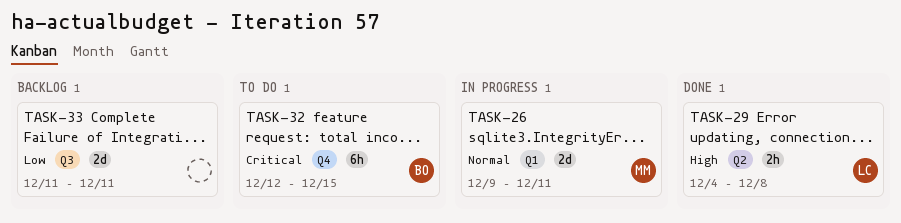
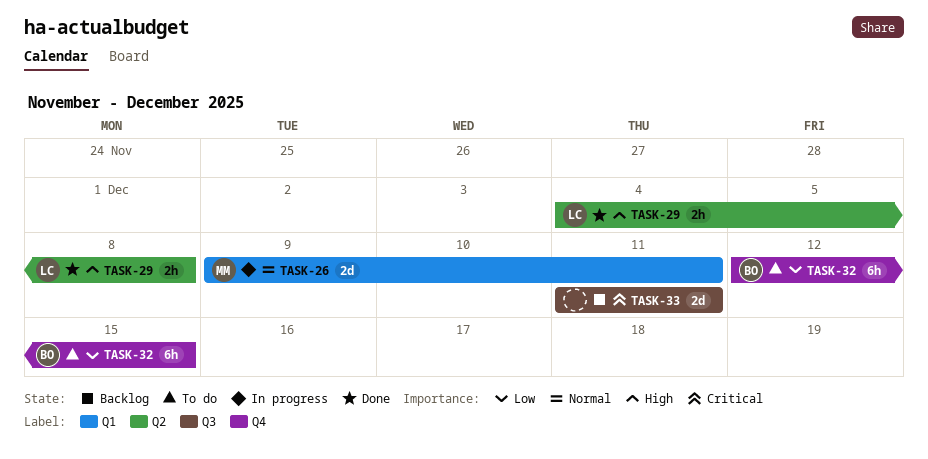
TASK-32, priority: Critical -> Low
TASK-33, priority: Low -> Critical

